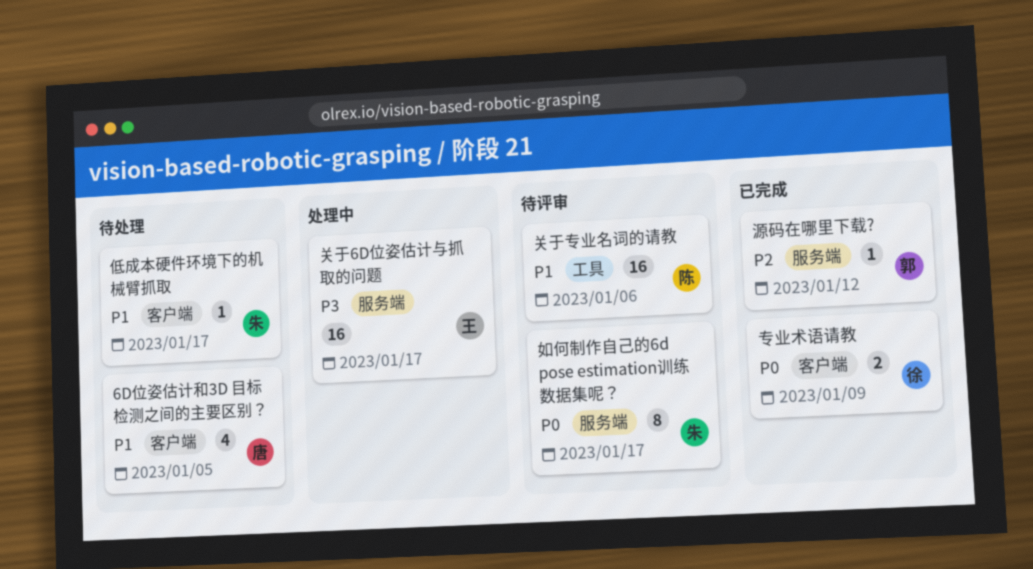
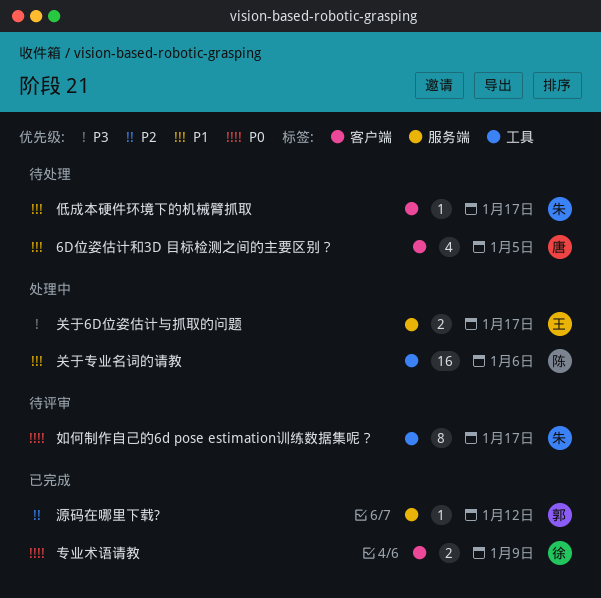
关于6D位姿估计与抓取的问题, estimate: 16 -> 2
关于专业名词的请教, status: 待评审 -> 处理中
如何制作自己的6d pose estimation训练数据集呢？, label: 服务端 -> 工具

